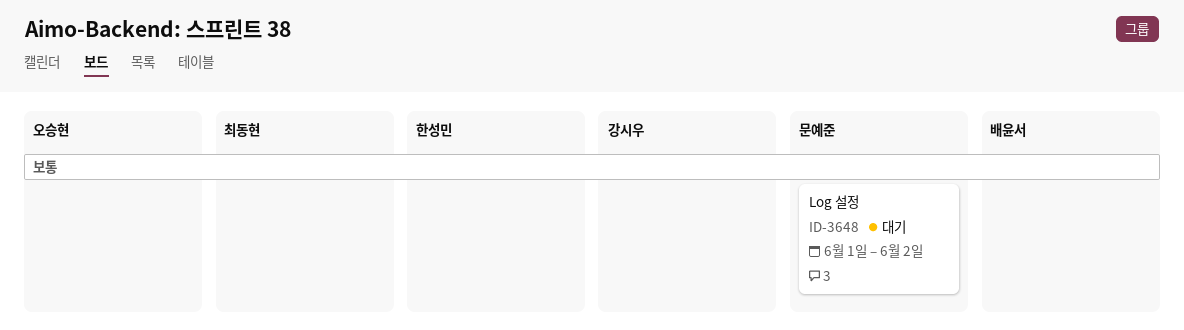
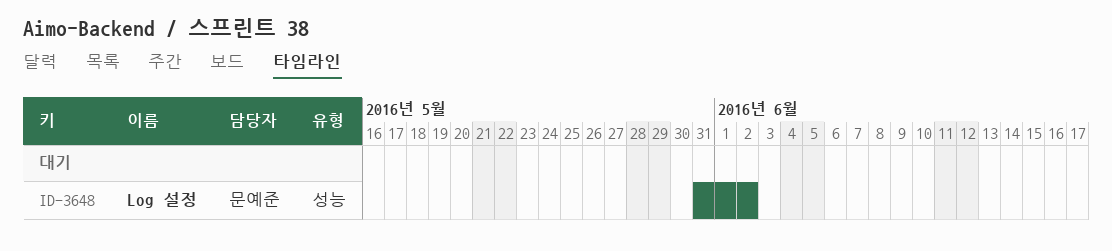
ID-3648, start: Jun 1 -> May 31

